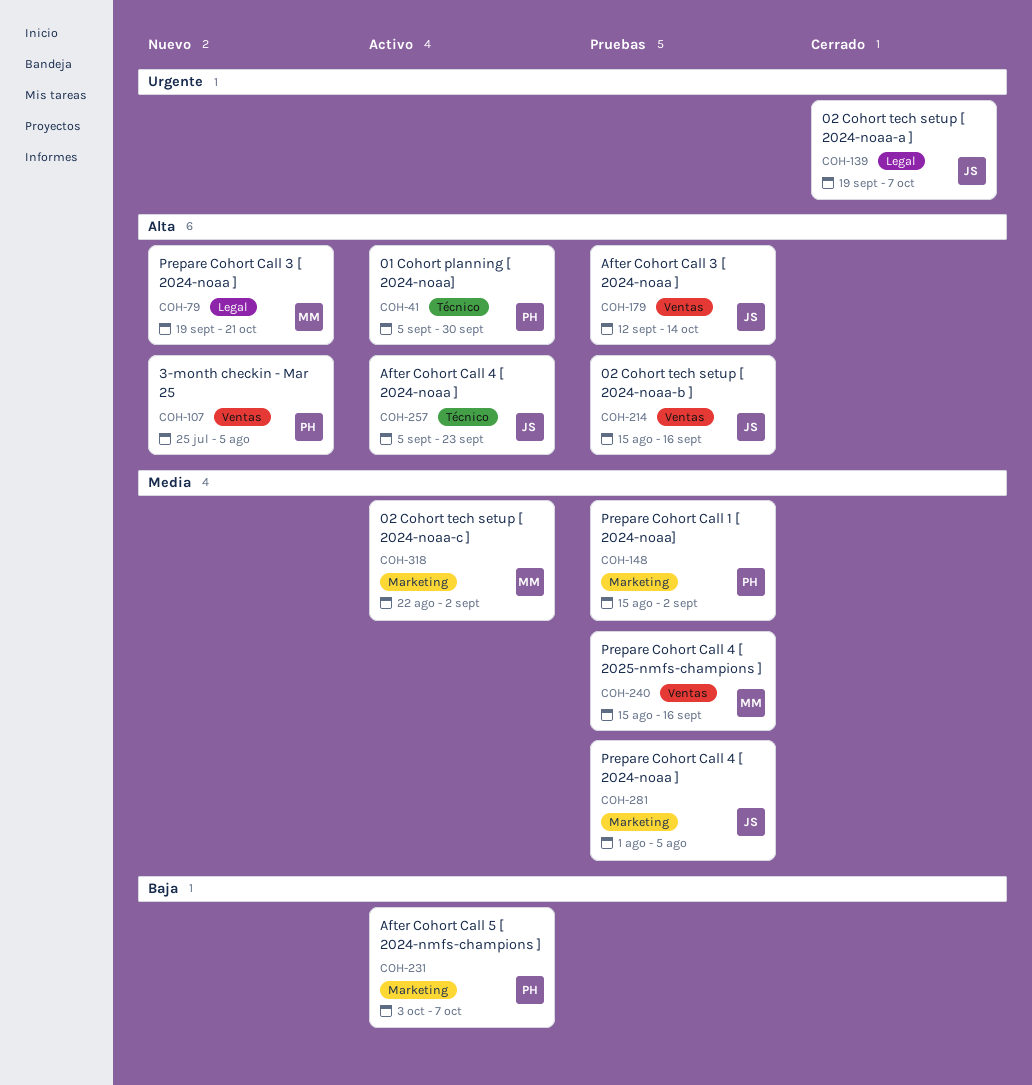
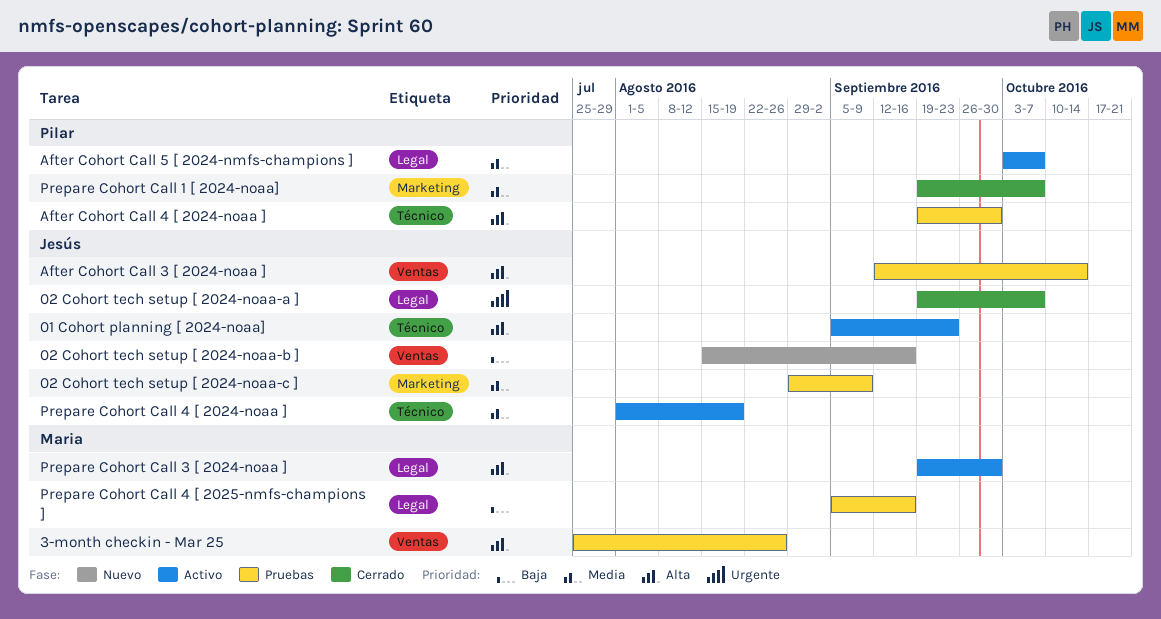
01 Cohort planning [ 2024-noaa], owner: Pilar -> Jesús
01 Cohort planning [ 2024-noaa], due: Sep 30 -> Sep 23
02 Cohort tech setup [ 2024-noaa-b ], status: Pruebas -> Nuevo
02 Cohort tech setup [ 2024-noaa-b ], priority: Alta -> Baja
02 Cohort tech setup [ 2024-noaa-c ], status: Activo -> Pruebas
02 Cohort tech setup [ 2024-noaa-c ], owner: Maria -> Jesús
02 Cohort tech setup [ 2024-noaa-c ], start: Aug 22 -> Aug 29
02 Cohort tech setup [ 2024-noaa-c ], due: Sep 2 -> Sep 9
3-month checkin - Mar 25, status: Nuevo -> Pruebas
3-month checkin - Mar 25, owner: Pilar -> Maria
3-month checkin - Mar 25, due: Aug 5 -> Aug 26
After Cohort Call 4 [ 2024-noaa ], status: Activo -> Pruebas
After Cohort Call 4 [ 2024-noaa ], owner: Jesús -> Pilar
After Cohort Call 4 [ 2024-noaa ], start: Sep 5 -> Sep 19
After Cohort Call 4 [ 2024-noaa ], due: Sep 23 -> Sep 30
After Cohort Call 5 [ 2024-nmfs-champions ], priority: Baja -> Media
After Cohort Call 5 [ 2024-nmfs-champions ], label: Marketing -> Legal
Prepare Cohort Call 1 [ 2024-noaa], status: Pruebas -> Cerrado
Prepare Cohort Call 1 [ 2024-noaa], start: Aug 15 -> Sep 19
Prepare Cohort Call 1 [ 2024-noaa], due: Sep 2 -> Oct 7
Prepare Cohort Call 3 [ 2024-noaa ], status: Nuevo -> Activo
Prepare Cohort Call 3 [ 2024-noaa ], due: Oct 21 -> Sep 30
Prepare Cohort Call 4 [ 2024-noaa ], status: Pruebas -> Activo
Prepare Cohort Call 4 [ 2024-noaa ], label: Marketing -> Técnico
Prepare Cohort Call 4 [ 2024-noaa ], due: Aug 5 -> Aug 19
Prepare Cohort Call 4 [ 2025-nmfs-champions ], priority: Media -> Baja
Prepare Cohort Call 4 [ 2025-nmfs-champions ], label: Ventas -> Legal
Prepare Cohort Call 4 [ 2025-nmfs-champions ], start: Aug 15 -> Sep 5

